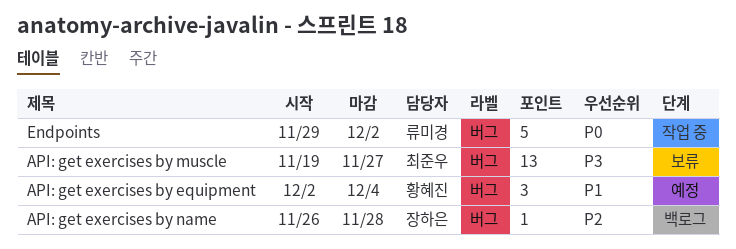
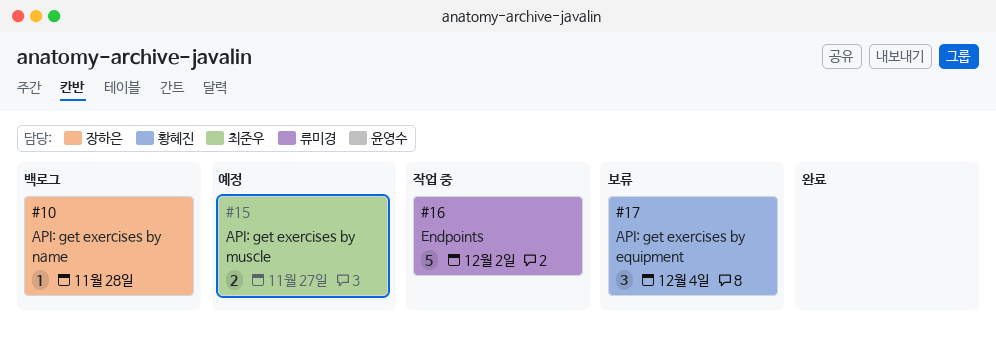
API: get exercises by equipment, status: 예정 -> 보류
API: get exercises by muscle, status: 보류 -> 예정
API: get exercises by muscle, estimate: 13 -> 2

